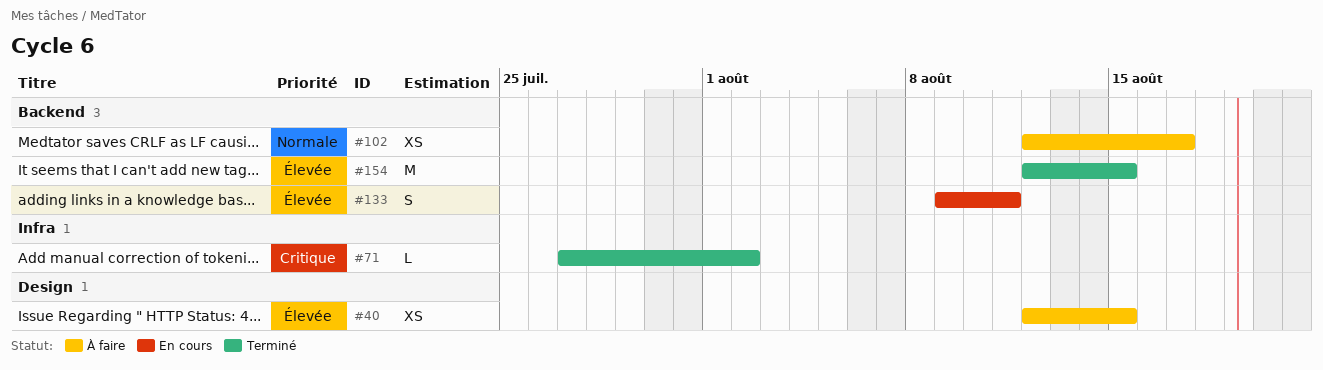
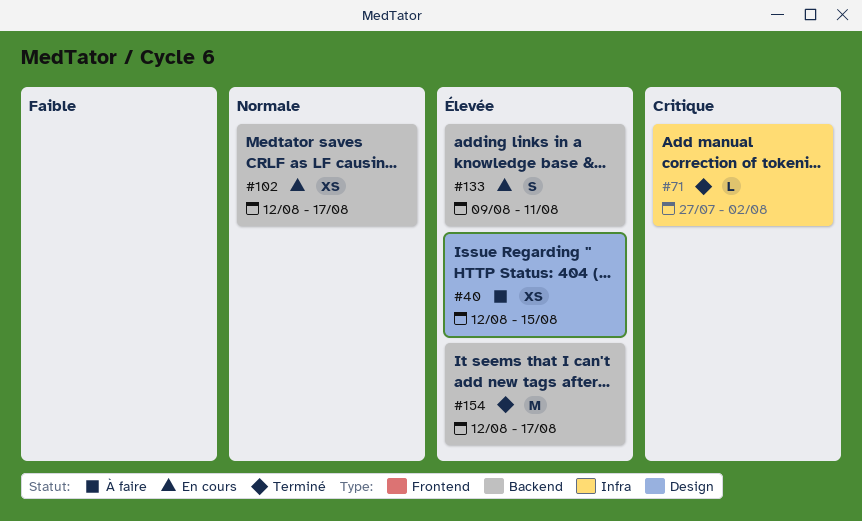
#102, status: À faire -> En cours
#154, due: Aug 15 -> Aug 17

